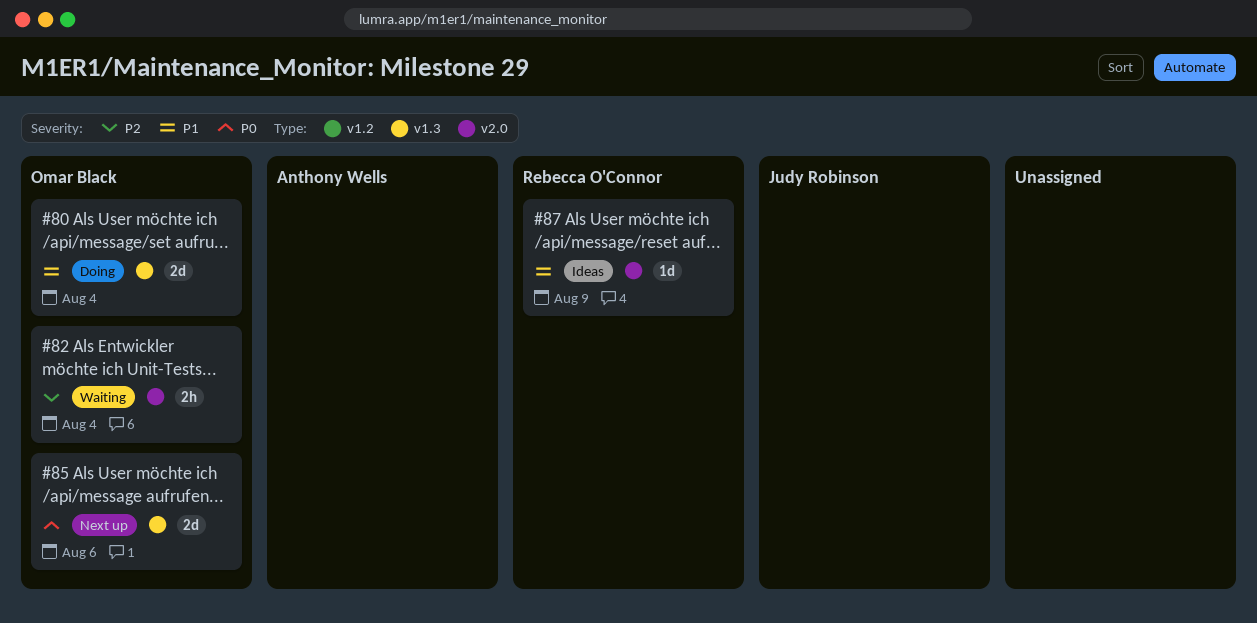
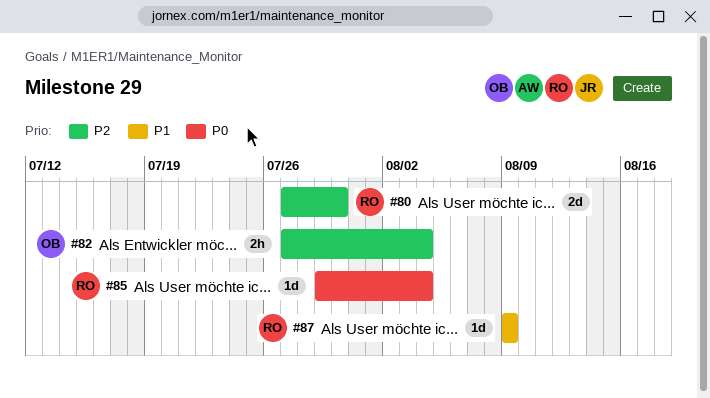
#80, owner: Omar Black -> Rebecca O'Connor
#80, priority: P1 -> P2
#80, due: Aug 4 -> Jul 30
#85, owner: Omar Black -> Rebecca O'Connor
#85, estimate: 2d -> 1d
#85, due: Aug 6 -> Aug 4

